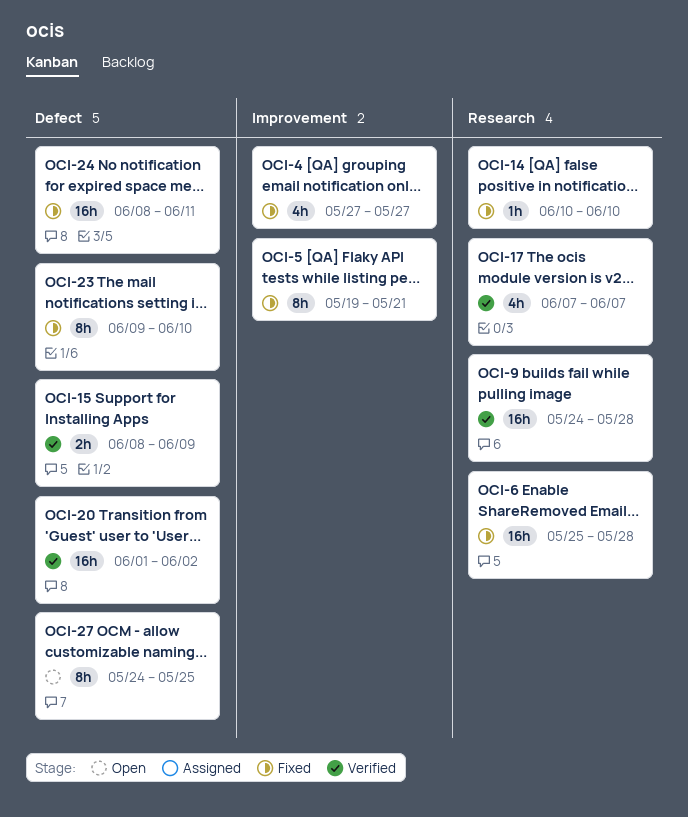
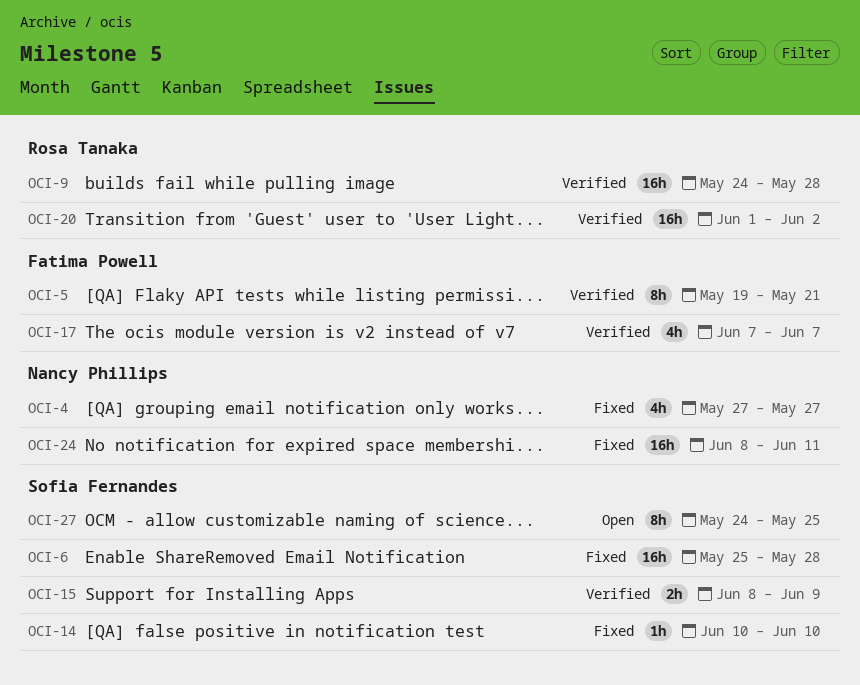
OCI-5, status: Fixed -> Verified
OCI-23: present -> none

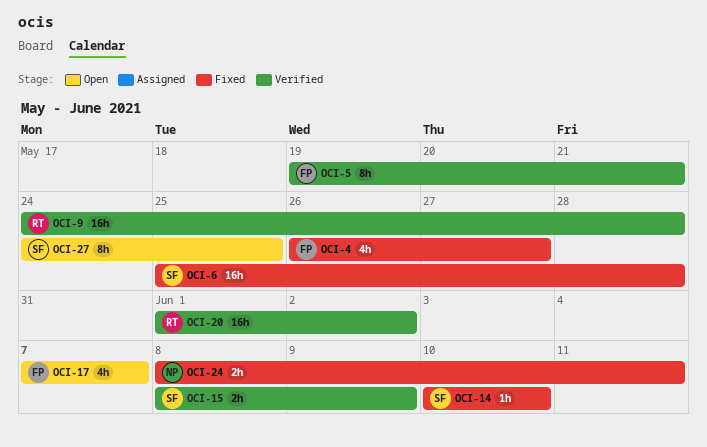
OCI-4, owner: Nancy Phillips -> Fatima Powell
OCI-4, start: May 27 -> May 26
OCI-17, status: Verified -> Open
OCI-24, estimate: 16h -> 2h

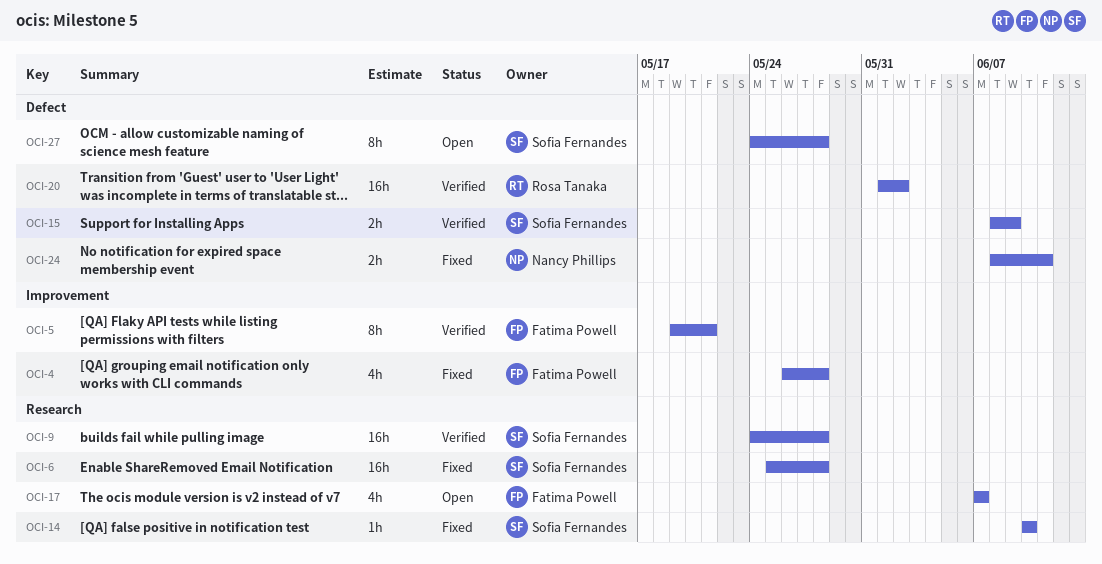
OCI-4, due: May 27 -> May 28
OCI-9, owner: Rosa Tanaka -> Sofia Fernandes
OCI-27, due: May 25 -> May 28

